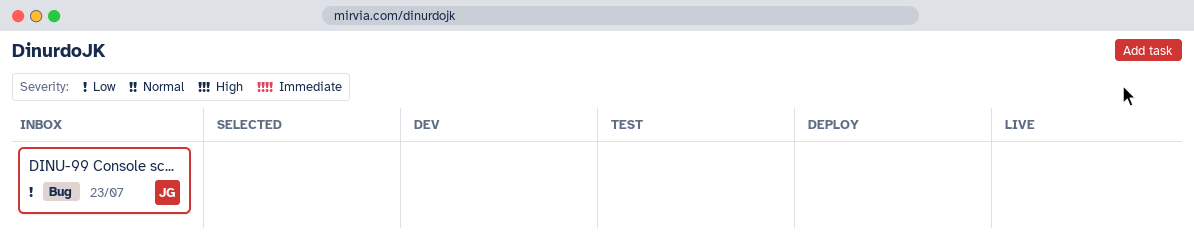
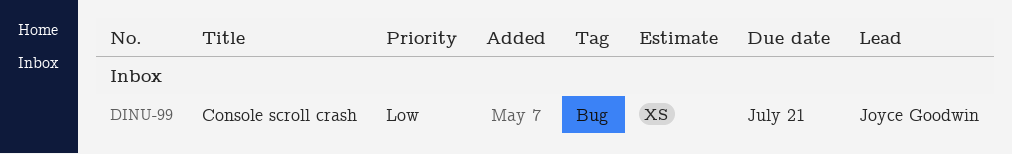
DINU-99, due: Jul 23 -> Jul 21

